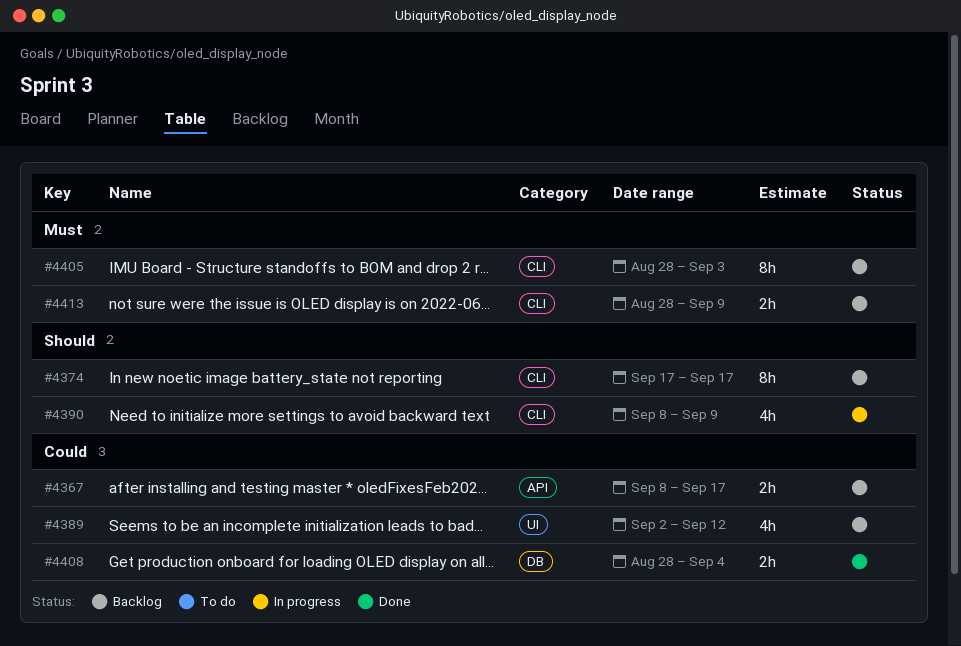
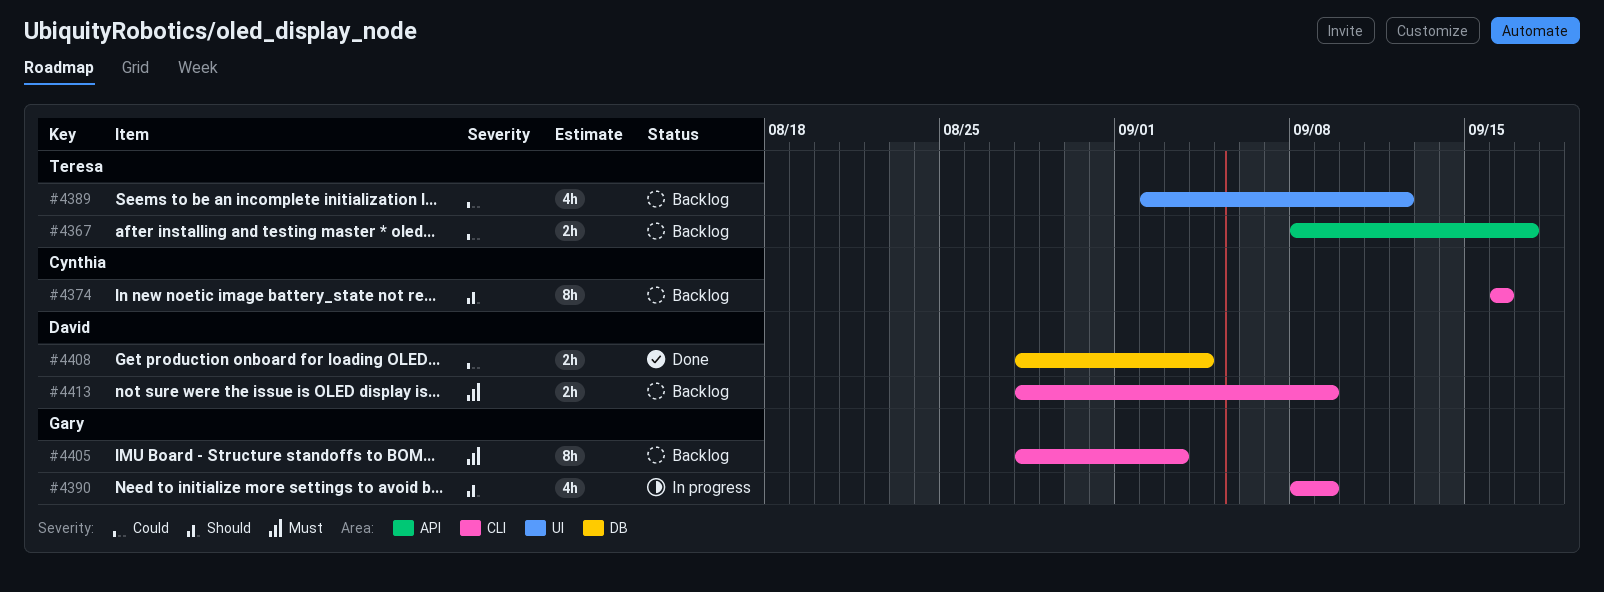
#4374, start: Sep 17 -> Sep 16
#4374, due: Sep 17 -> Sep 16

